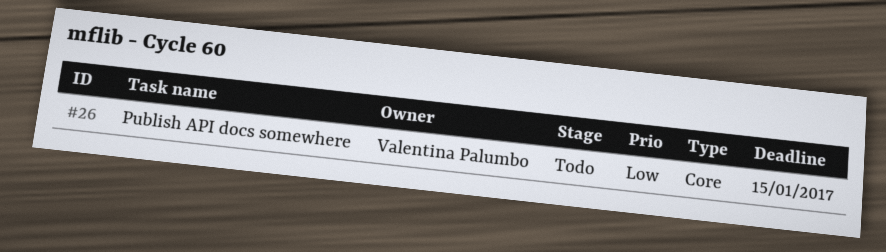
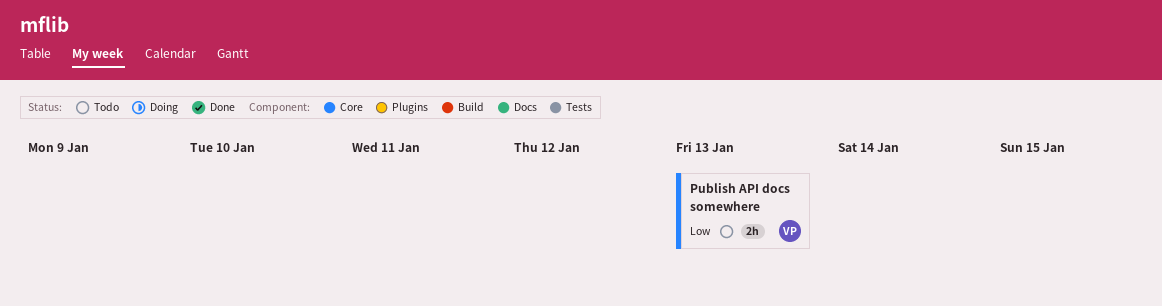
Publish API docs somewhere, due: Jan 15 -> Jan 13

